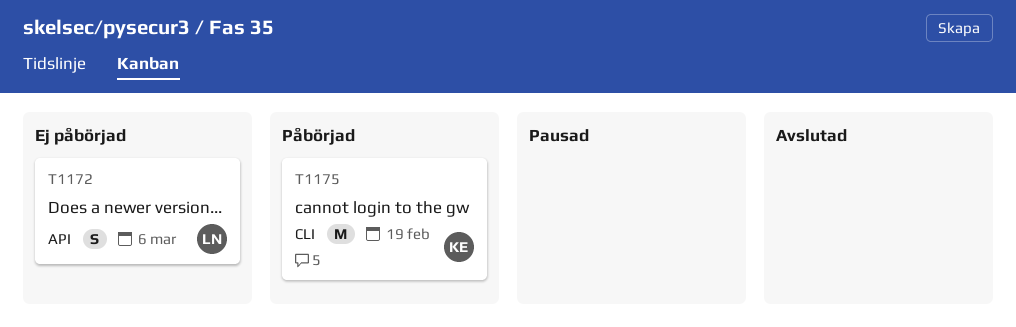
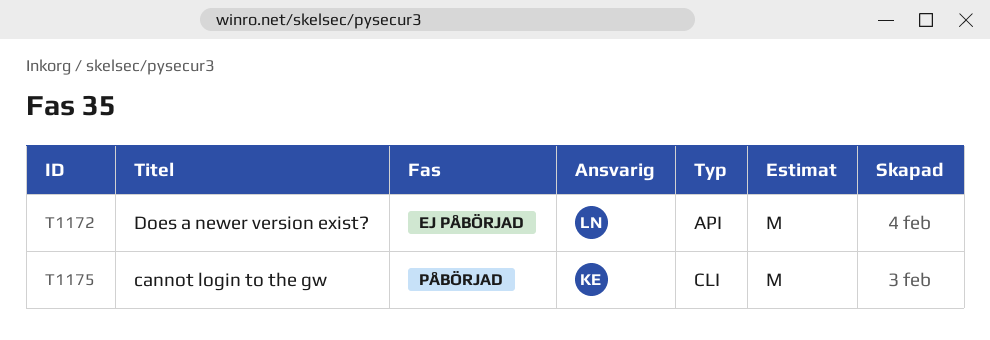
T1172, estimate: S -> M

